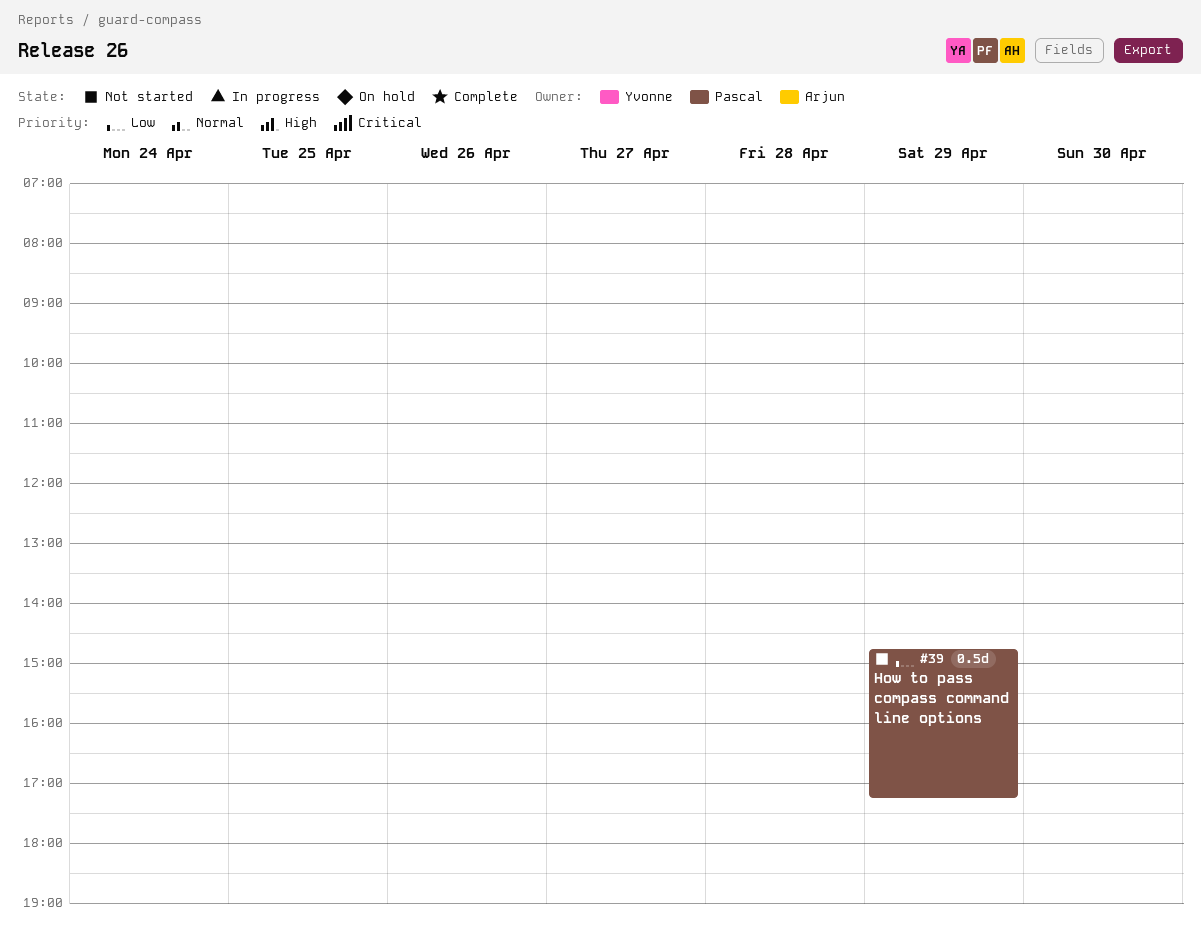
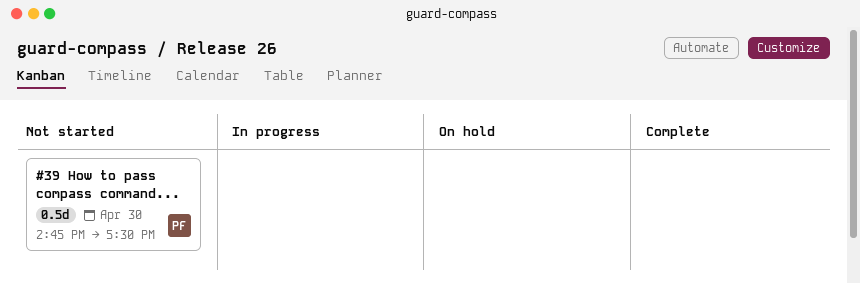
#39, day: Apr 29 -> Apr 30
#39, ends: 17:15 -> 17:30

